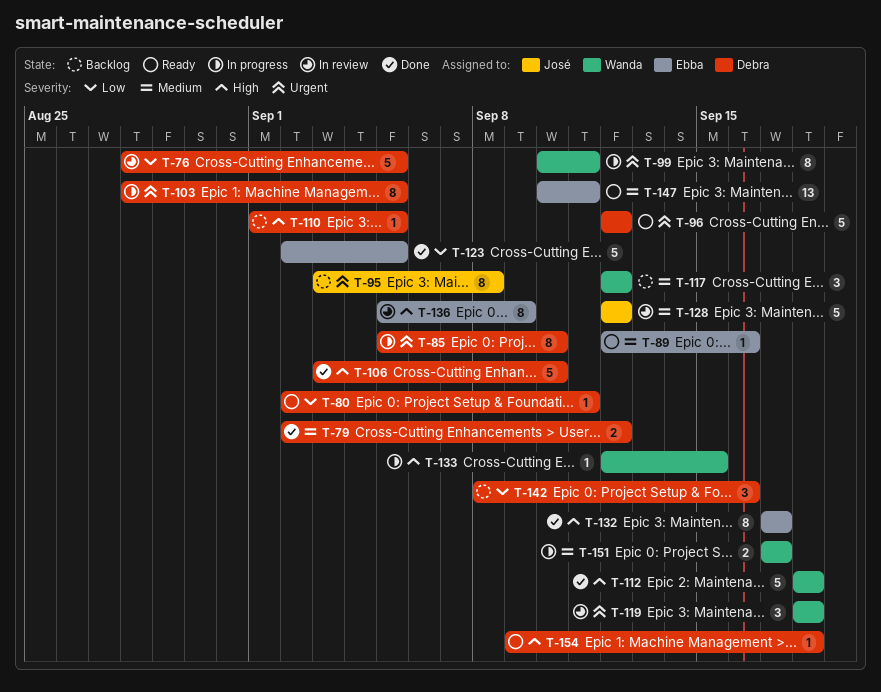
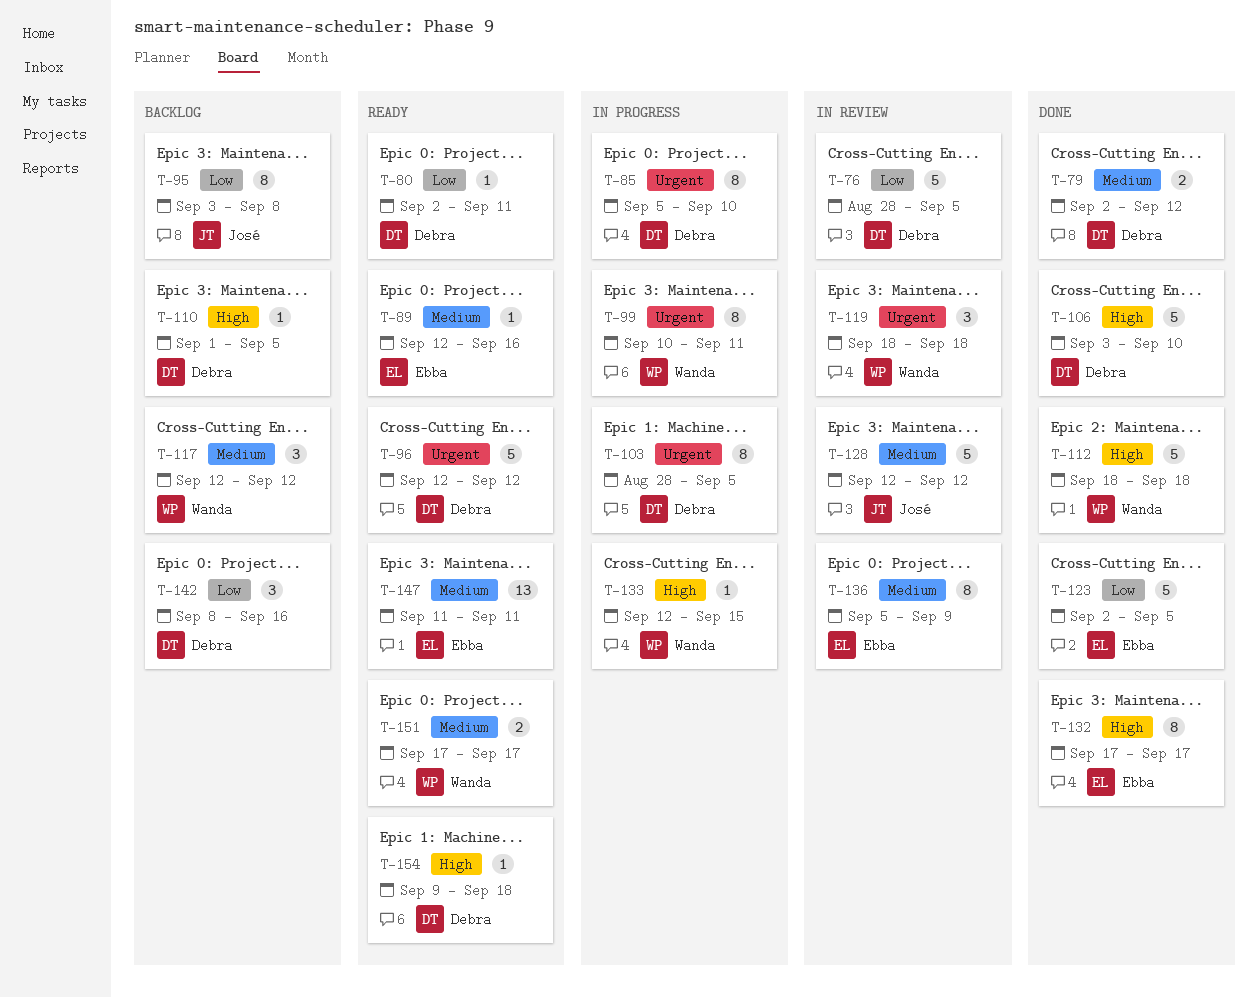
T-95, priority: Urgent -> Low
T-136, priority: High -> Medium
T-147, start: Sep 10 -> Sep 11
T-151, status: In progress -> Ready

